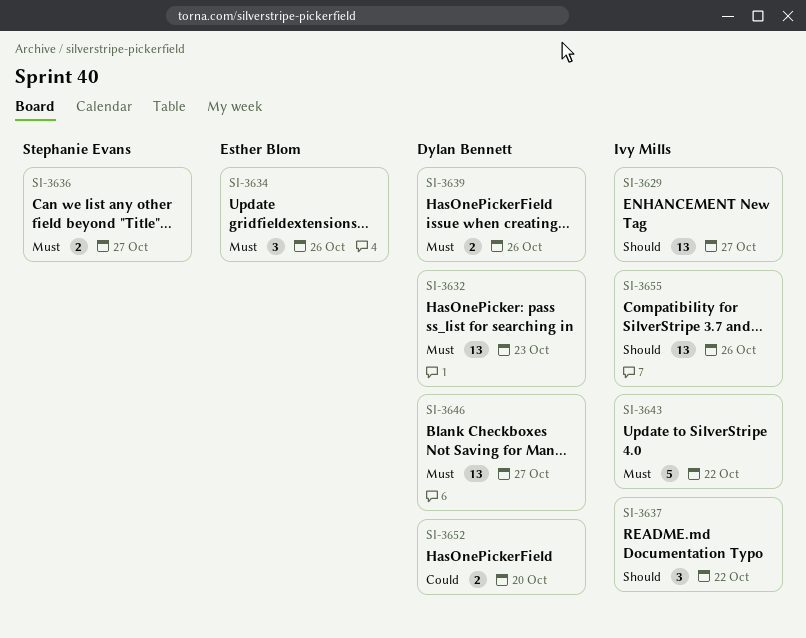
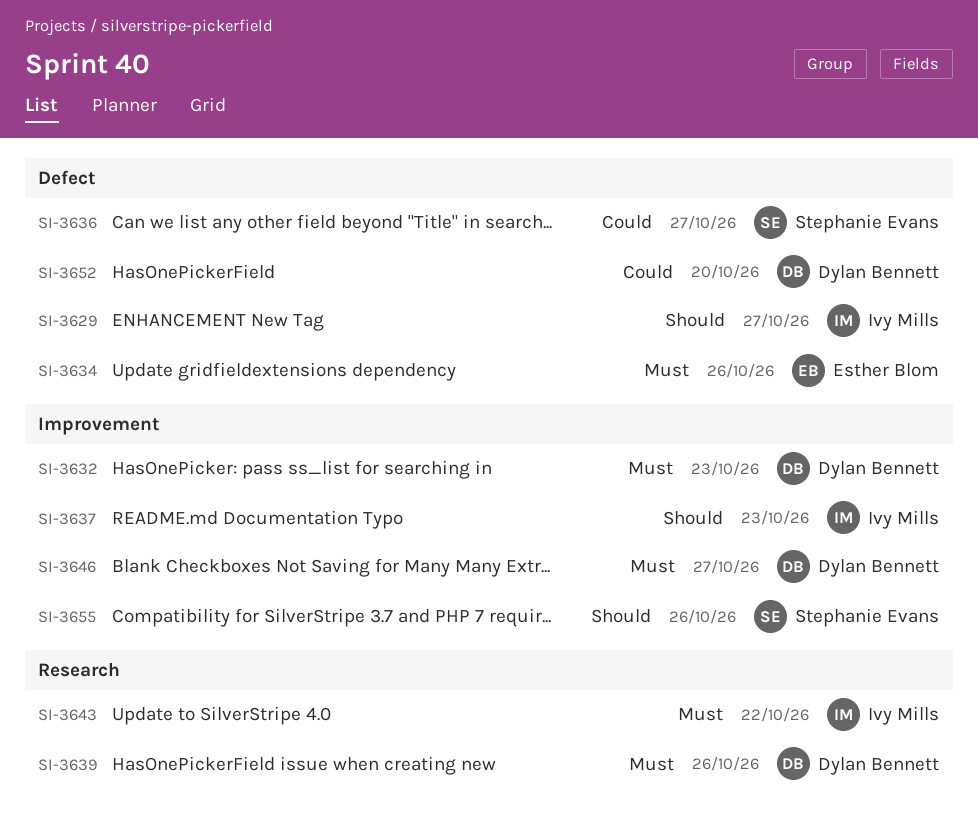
SI-3636, priority: Must -> Could
SI-3637, due: Oct 22 -> Oct 23
SI-3655, owner: Ivy Mills -> Stephanie Evans

